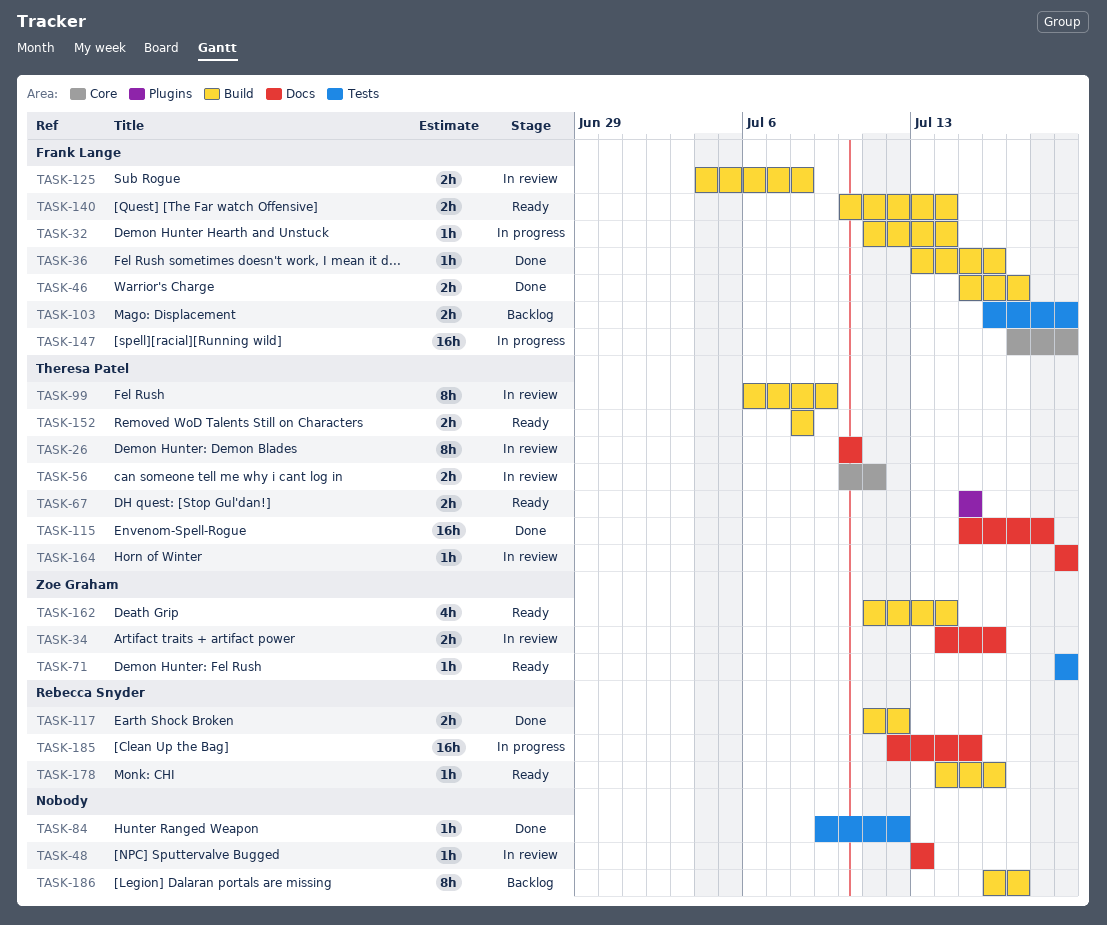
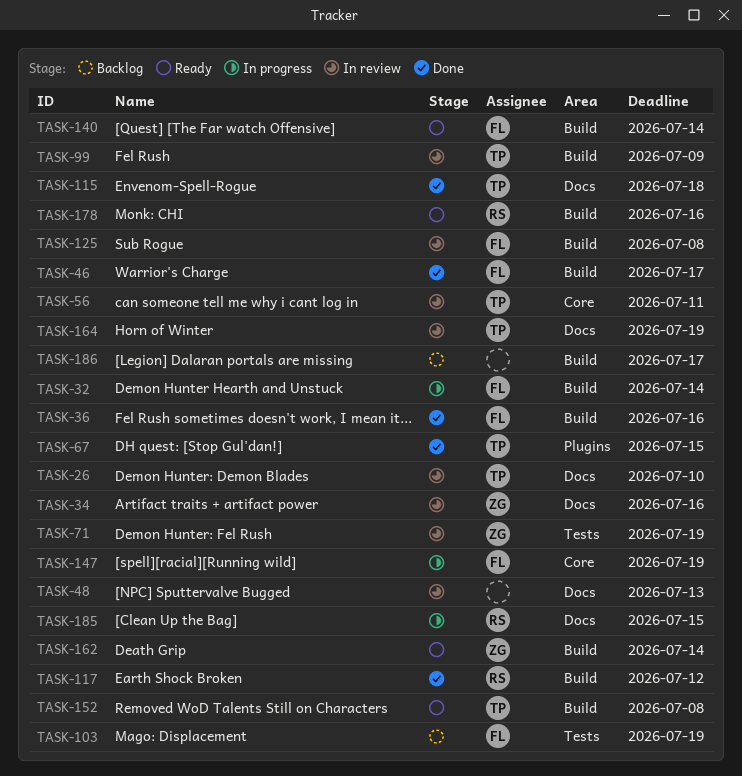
TASK-67, status: Ready -> Done
TASK-71, status: Ready -> In review
TASK-84: present -> none

